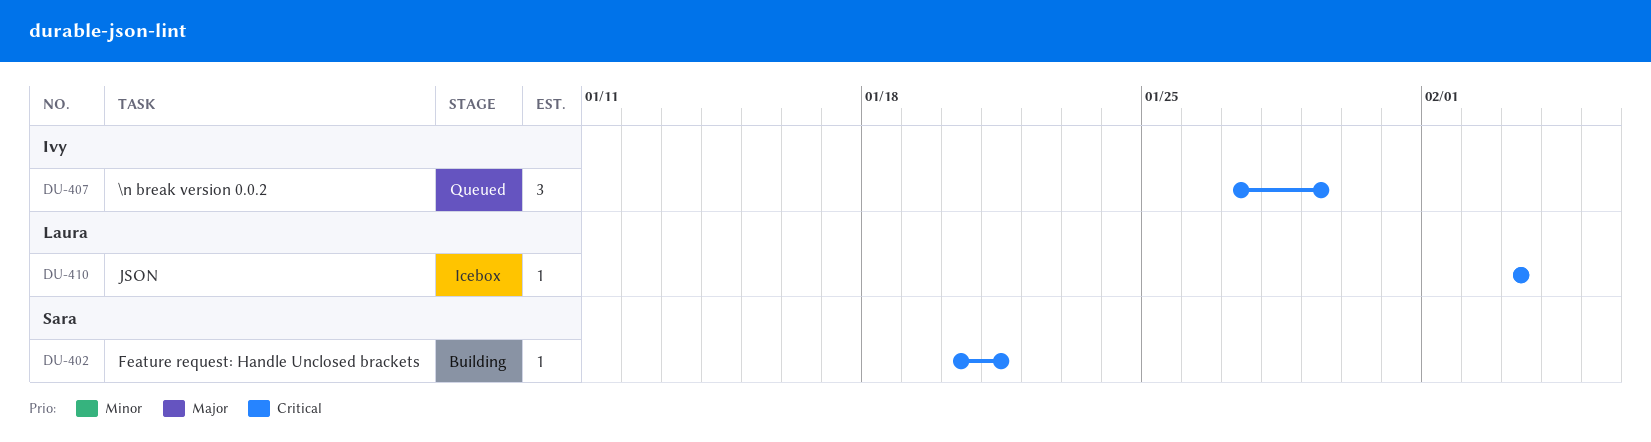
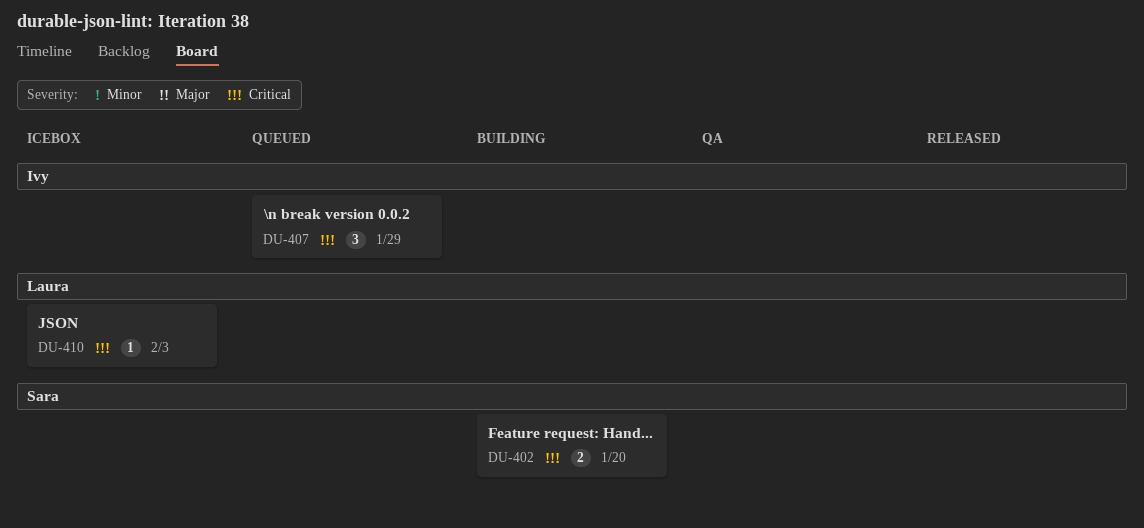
DU-402, estimate: 1 -> 2
DU-402, due: Jan 21 -> Jan 20

